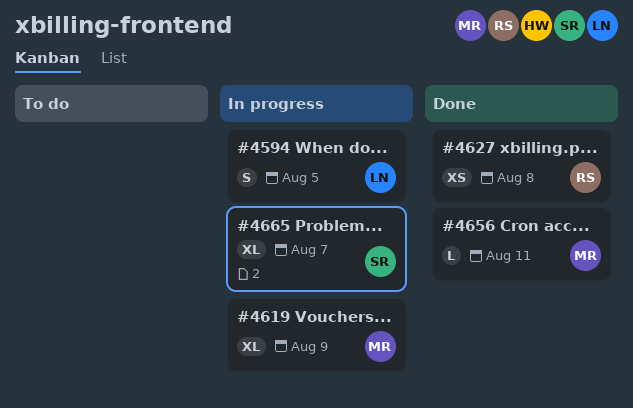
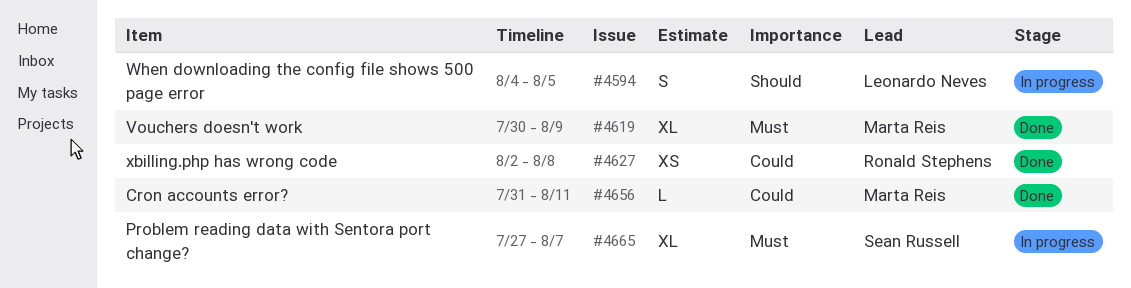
#4619, status: In progress -> Done

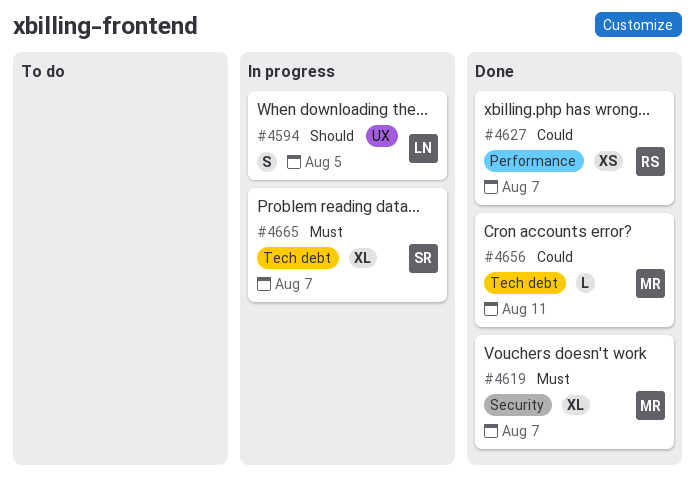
#4619, due: Aug 9 -> Aug 7
#4627, due: Aug 8 -> Aug 7

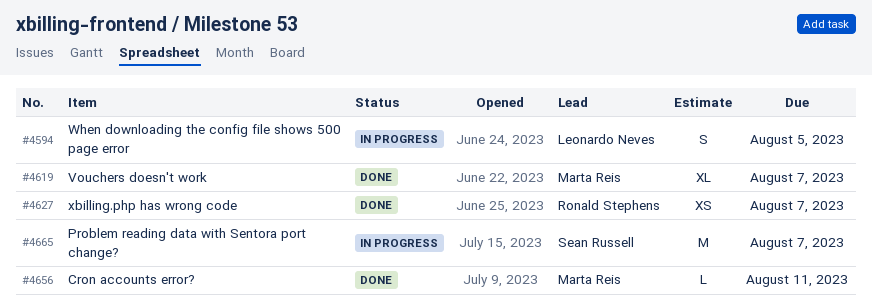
#4665, estimate: XL -> M

